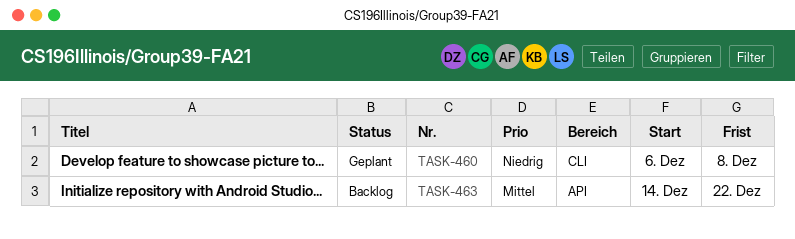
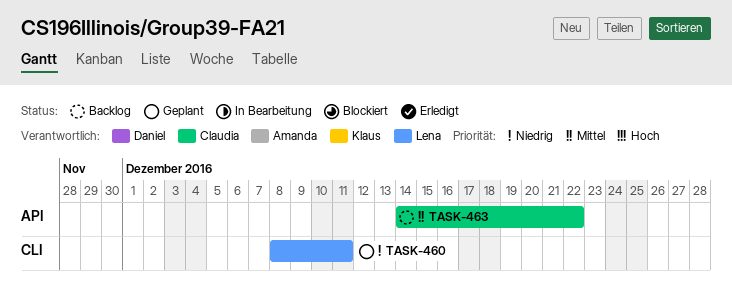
TASK-460, start: Dec 6 -> Dec 8
TASK-460, due: Dec 8 -> Dec 11

